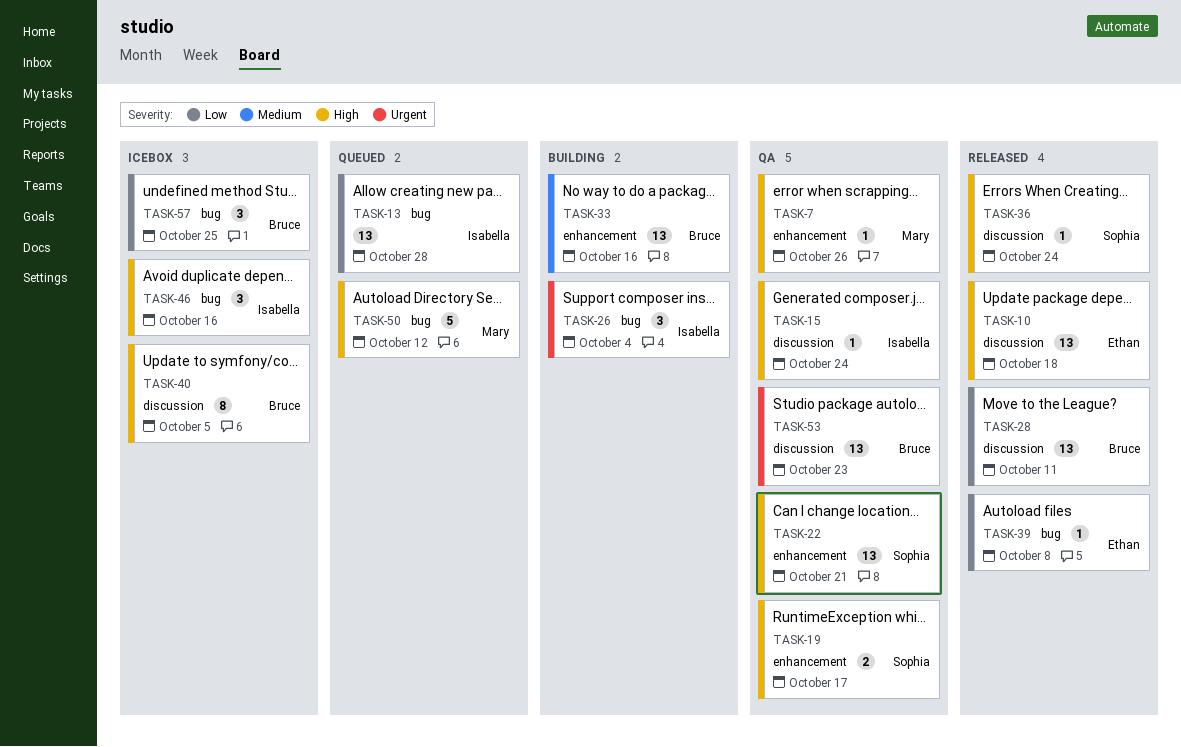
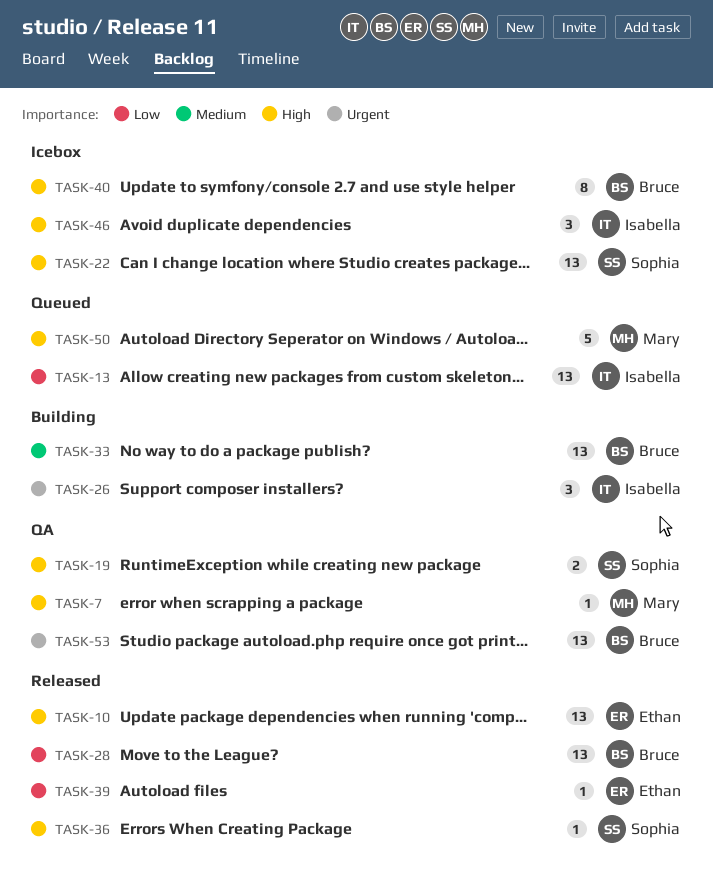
TASK-15: present -> none
TASK-22, status: QA -> Icebox
TASK-57: present -> none

